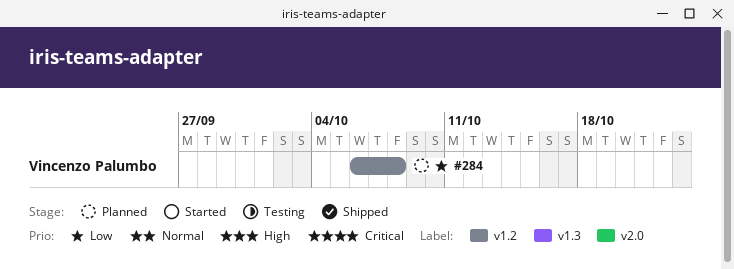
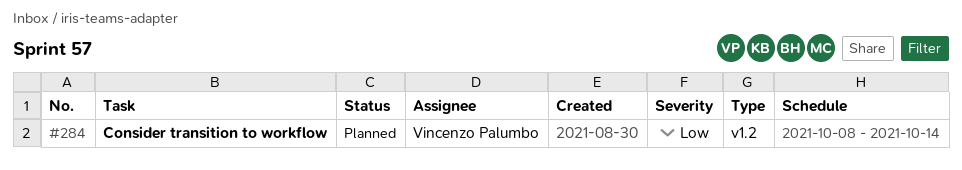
#284, start: Oct 6 -> Oct 8
#284, due: Oct 8 -> Oct 14

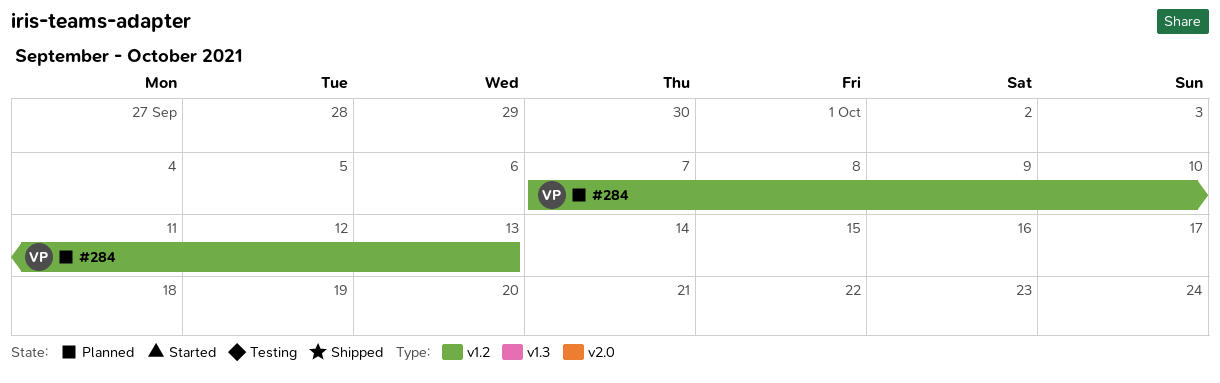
#284, start: Oct 8 -> Oct 7
#284, due: Oct 14 -> Oct 13

